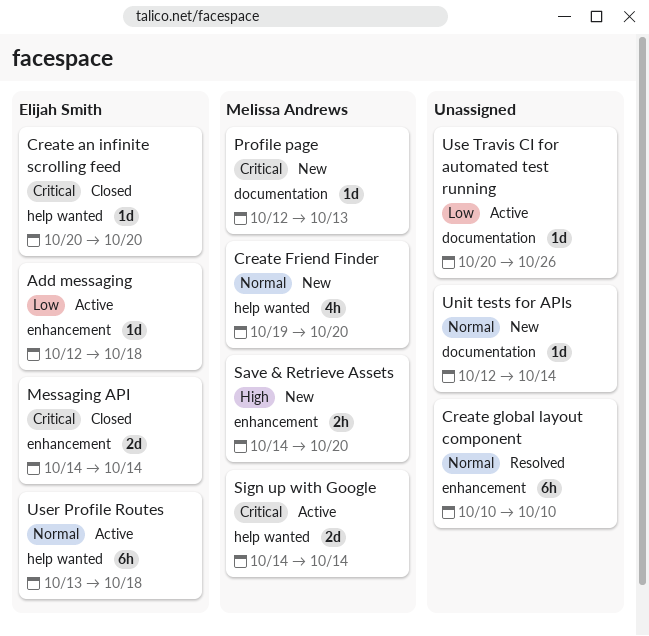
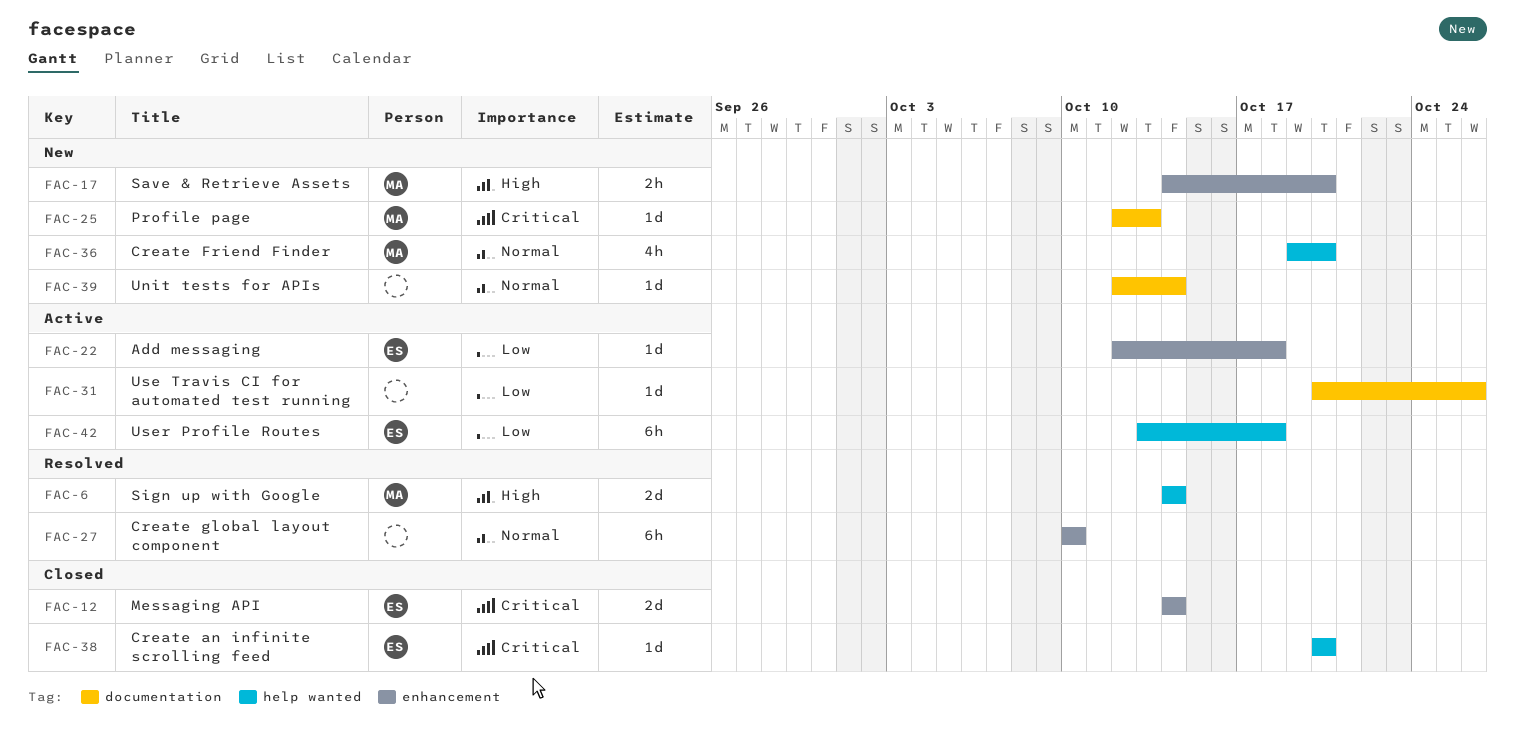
Sign up with Google, status: Active -> Resolved
Sign up with Google, priority: Critical -> High
User Profile Routes, priority: Normal -> Low

